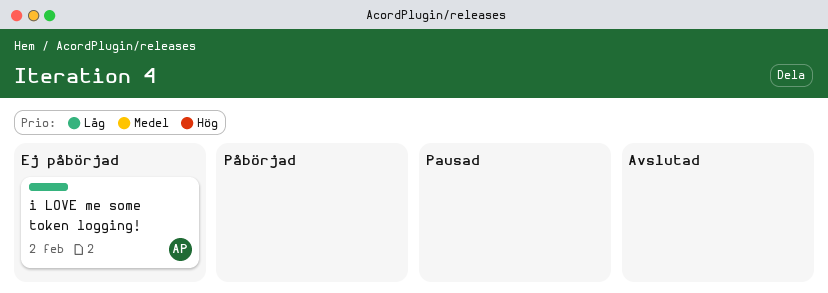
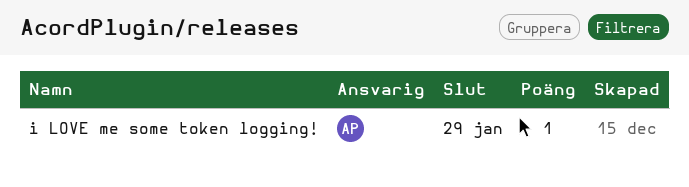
i LOVE me some token logging!, due: Feb 2 -> Jan 29

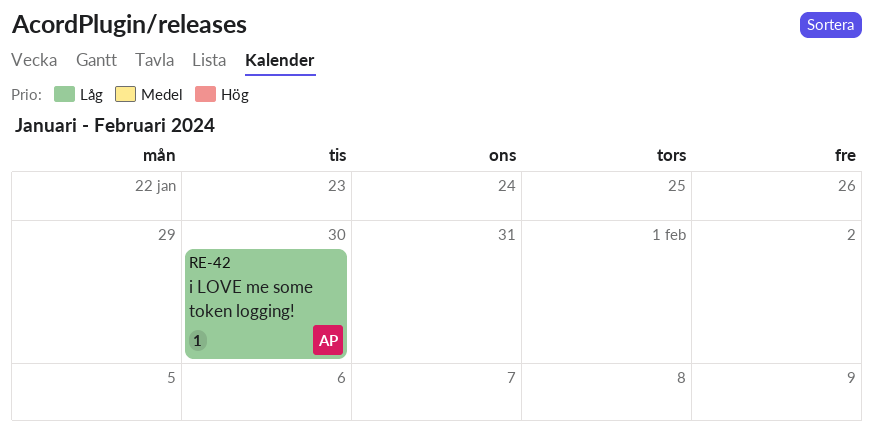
i LOVE me some token logging!, due: Jan 29 -> Jan 30

